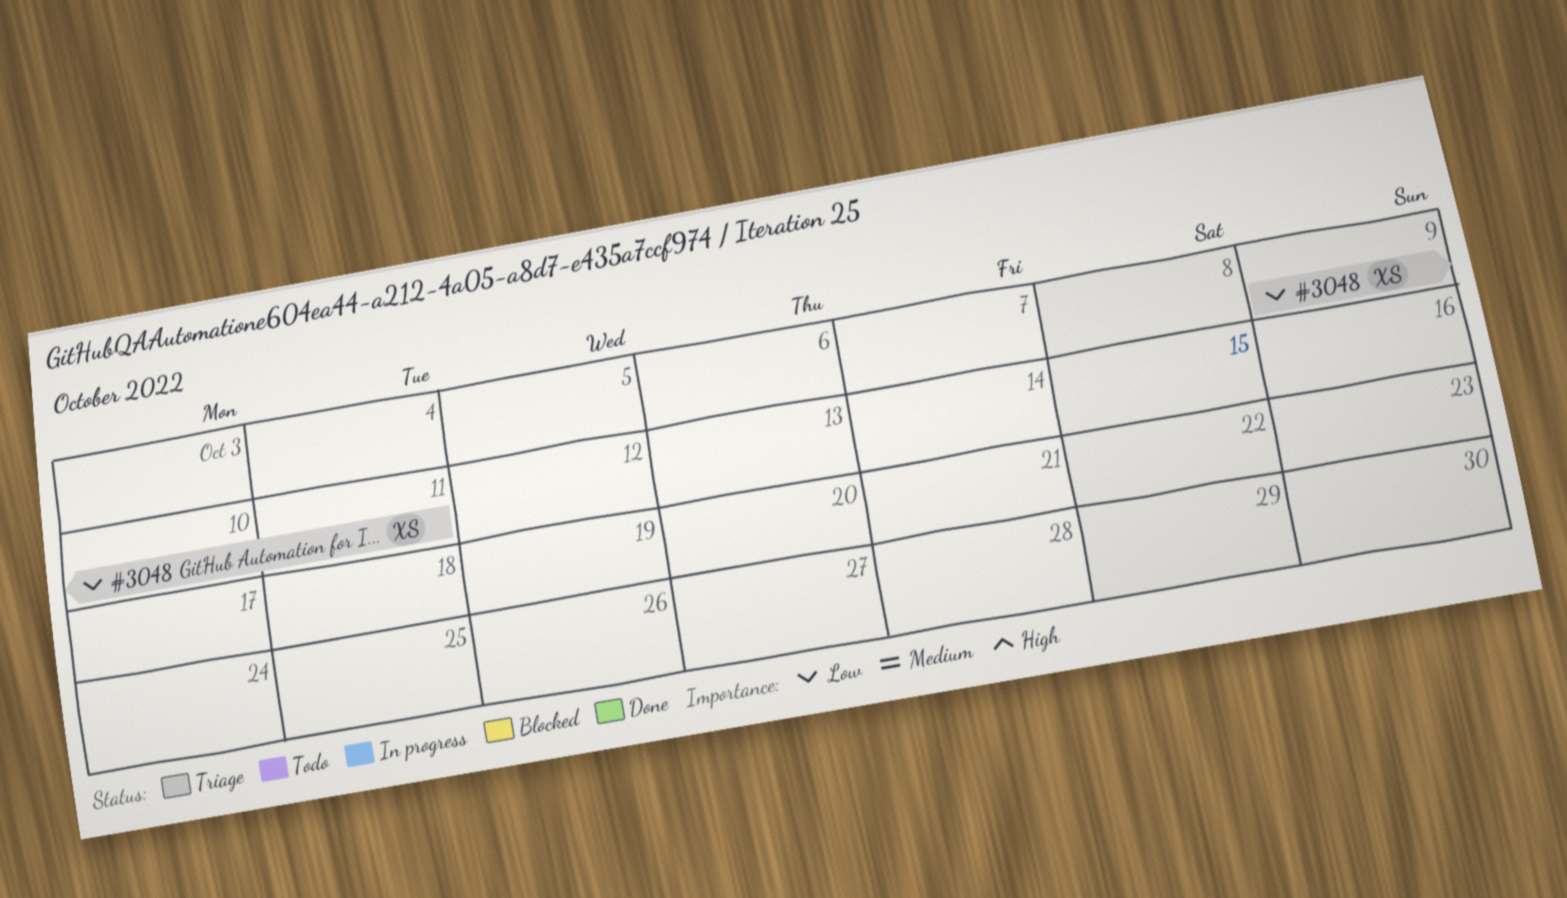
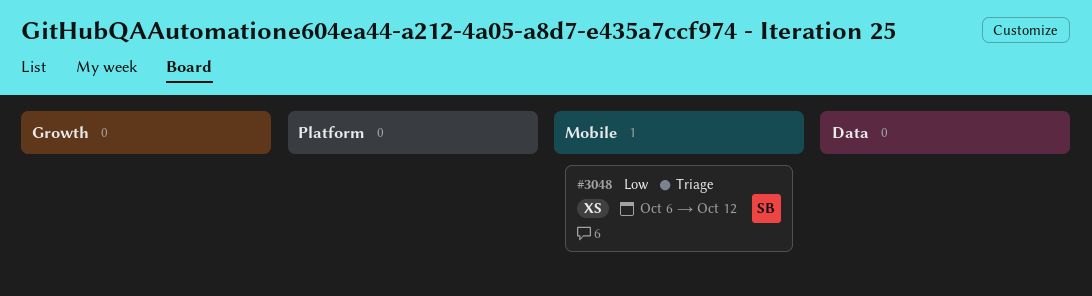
#3048, start: Oct 9 -> Oct 6
#3048, due: Oct 11 -> Oct 12

